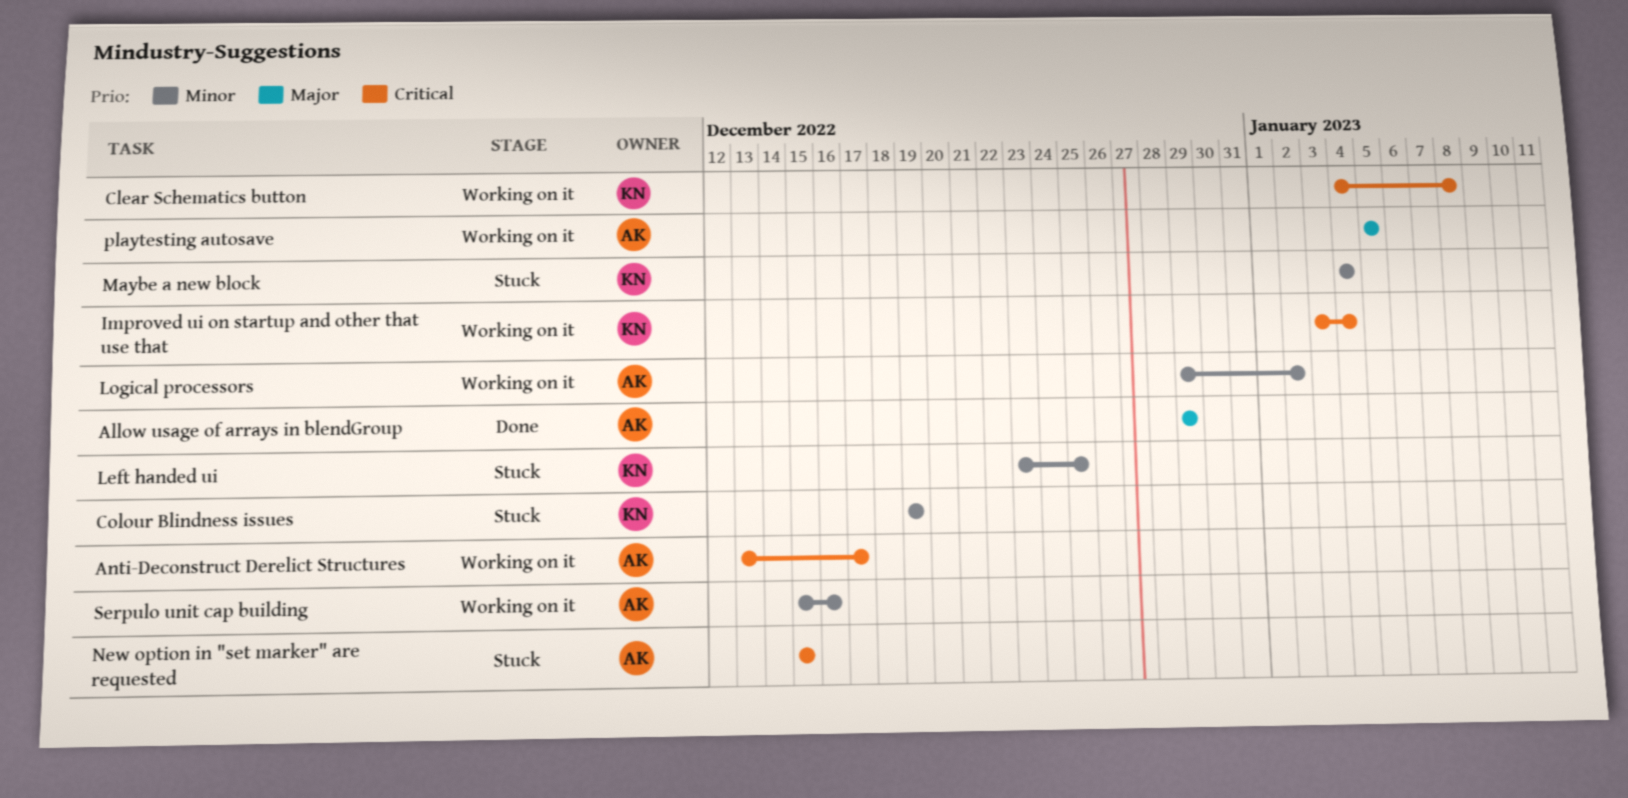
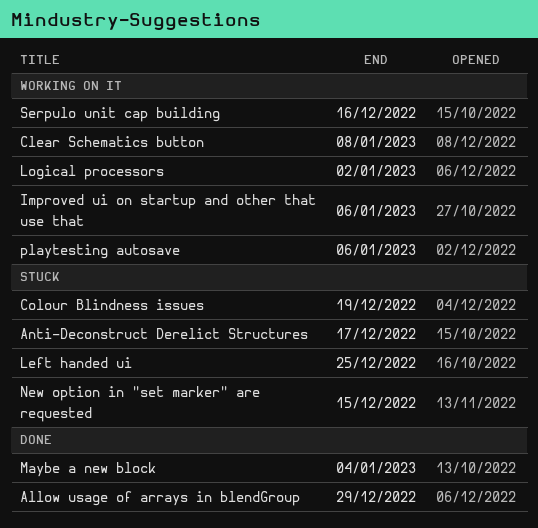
Anti-Deconstruct Derelict Structures, status: Working on it -> Stuck
Improved ui on startup and other that use that, due: Jan 4 -> Jan 6
Maybe a new block, status: Stuck -> Done
playtesting autosave, due: Jan 5 -> Jan 6

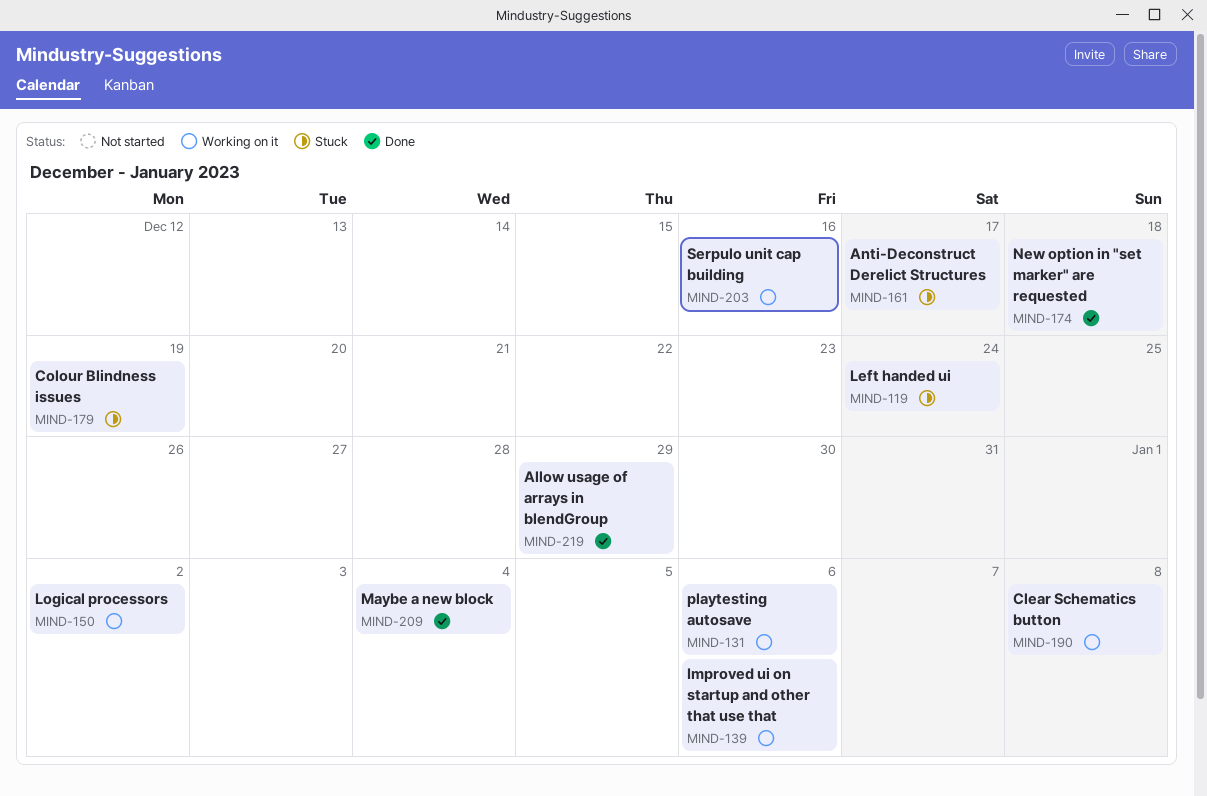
Left handed ui, due: Dec 25 -> Dec 24
New option in "set marker" are requested, status: Stuck -> Done
New option in "set marker" are requested, due: Dec 15 -> Dec 18

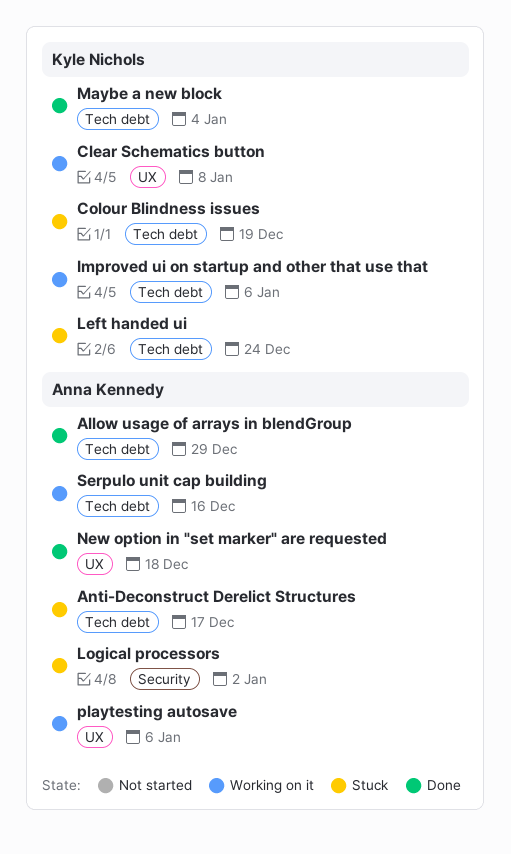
Logical processors, status: Working on it -> Stuck

